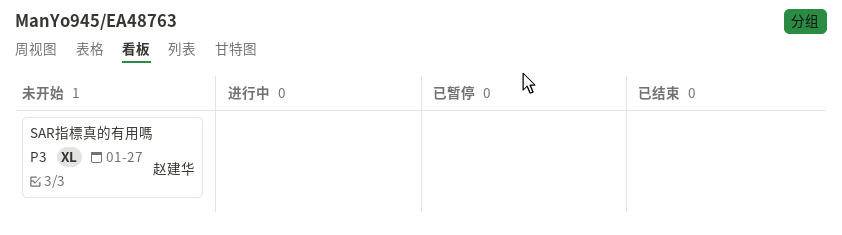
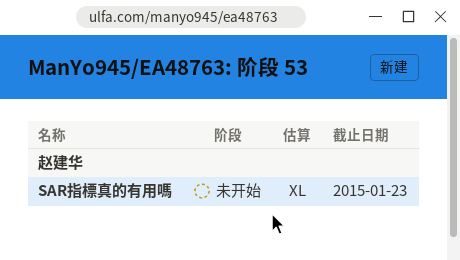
SAR指標真的有用嗎, due: Jan 27 -> Jan 23

